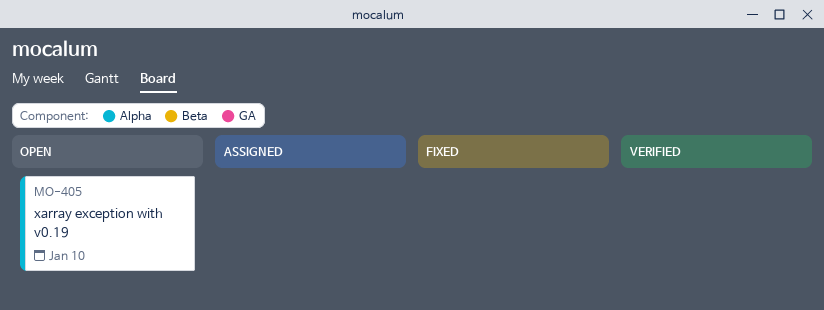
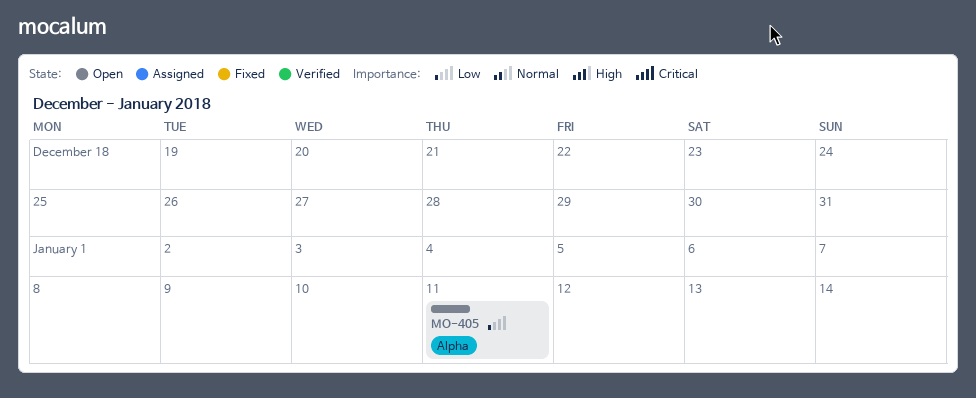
MO-405, due: Jan 10 -> Jan 11

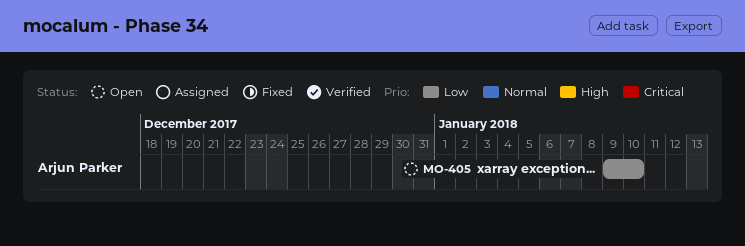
MO-405, due: Jan 11 -> Jan 10

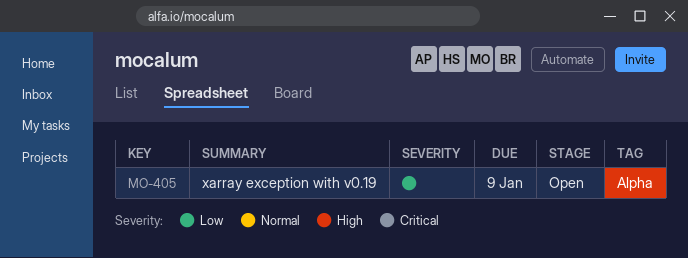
MO-405, due: Jan 10 -> Jan 9

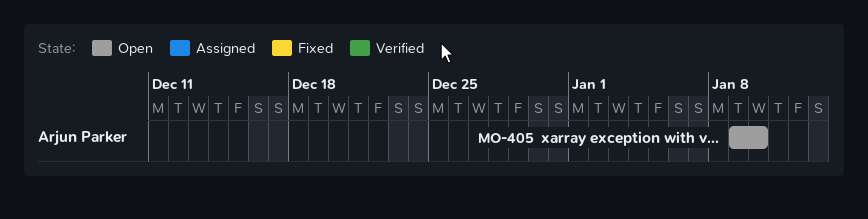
MO-405, due: Jan 9 -> Jan 10

